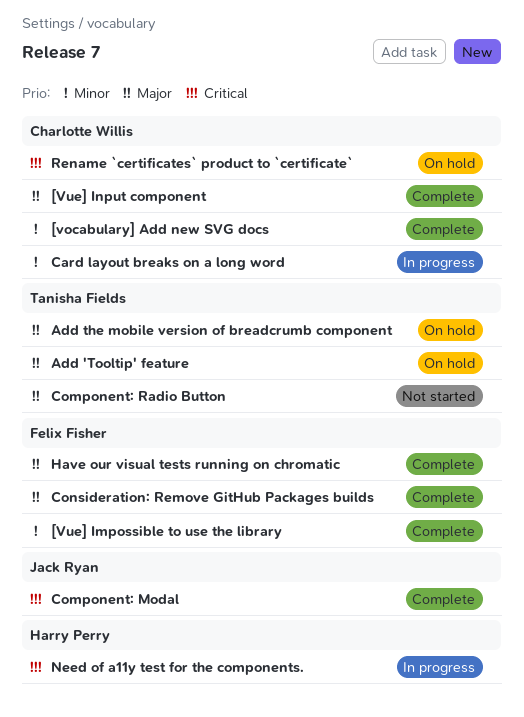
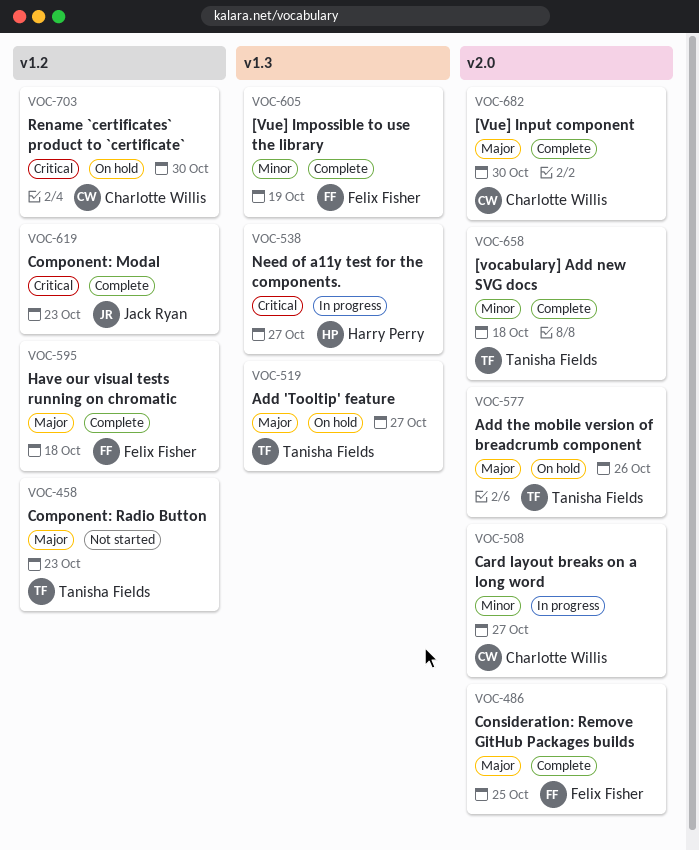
[vocabulary] Add new SVG docs, owner: Charlotte Willis -> Tanisha Fields

